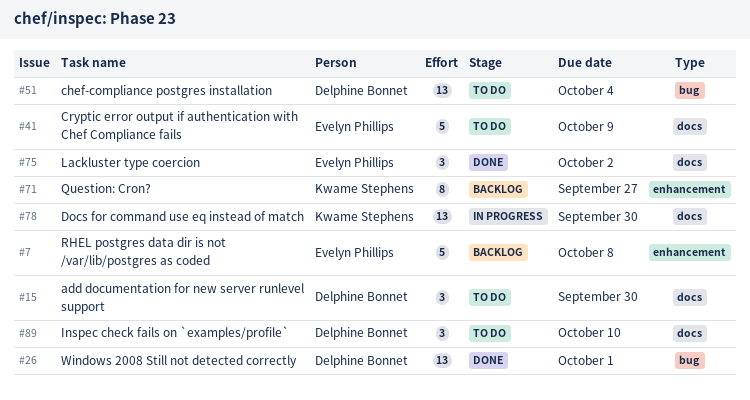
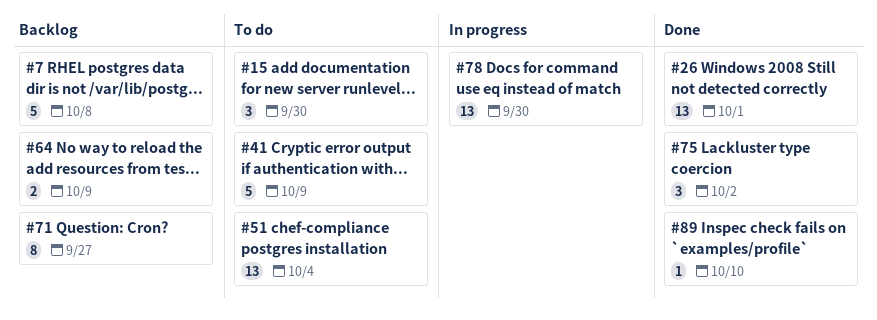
#64: none -> present
#89, status: To do -> Done
#89, estimate: 3 -> 1

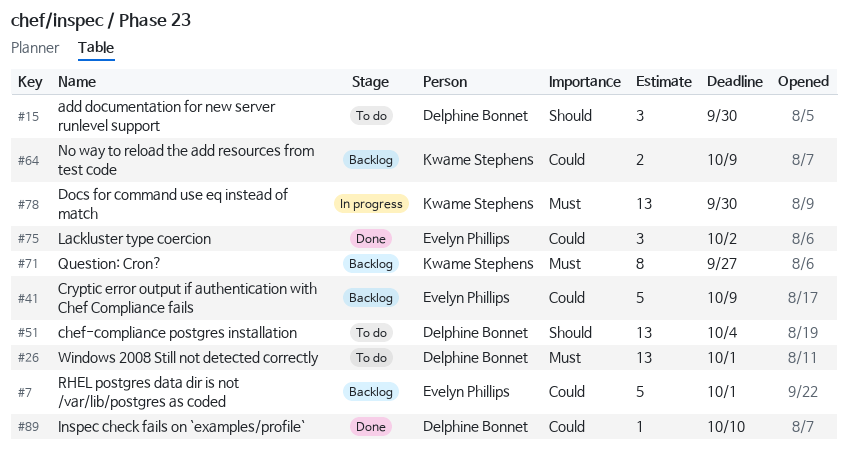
#7, due: Oct 8 -> Oct 1
#26, status: Done -> To do
#41, status: To do -> Backlog

